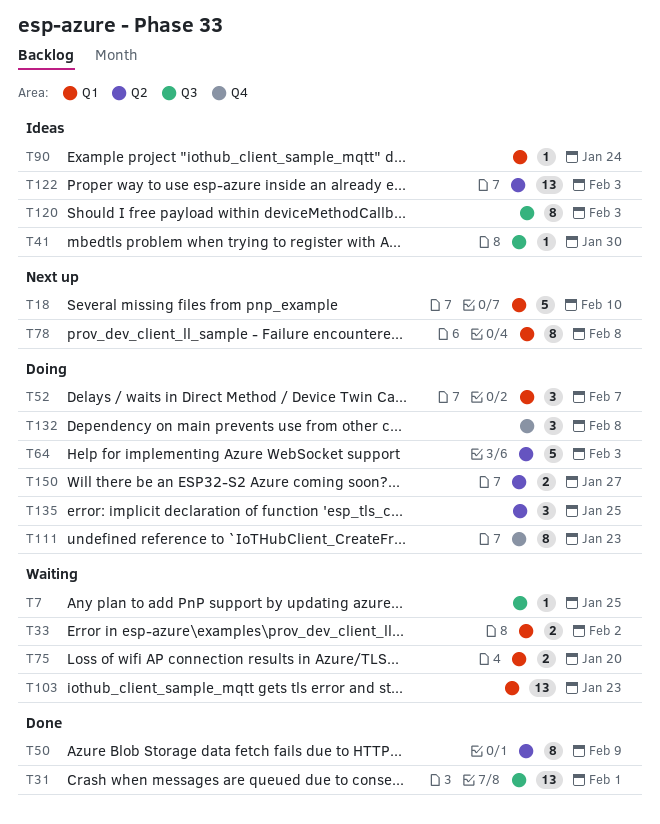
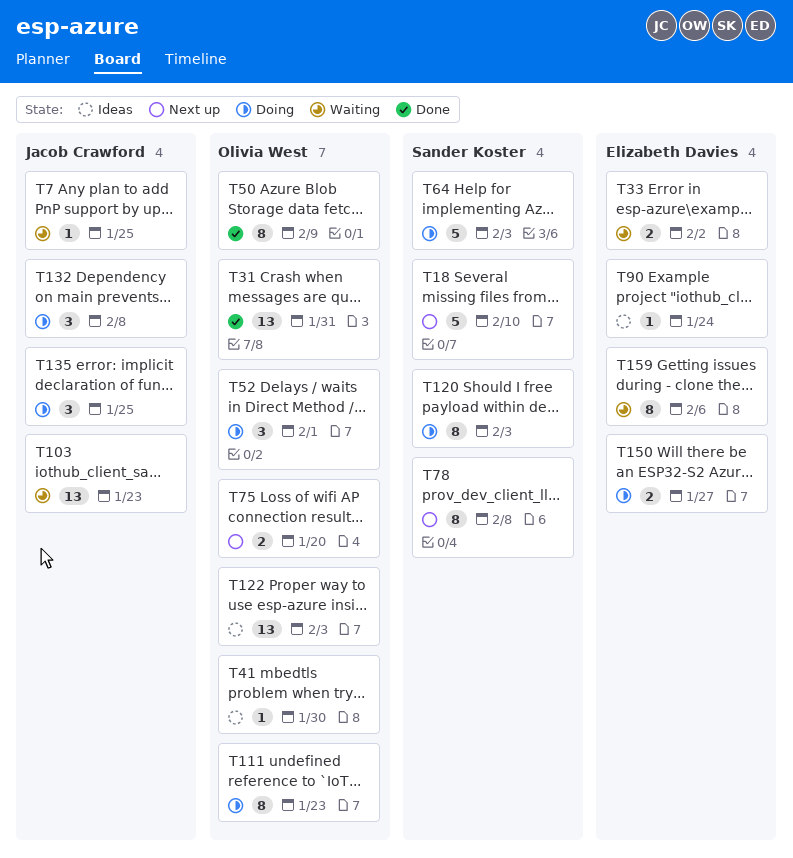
T31, due: Feb 1 -> Jan 31
T52, due: Feb 7 -> Feb 1
T75, status: Waiting -> Next up
T120, status: Ideas -> Doing
T159: none -> present

